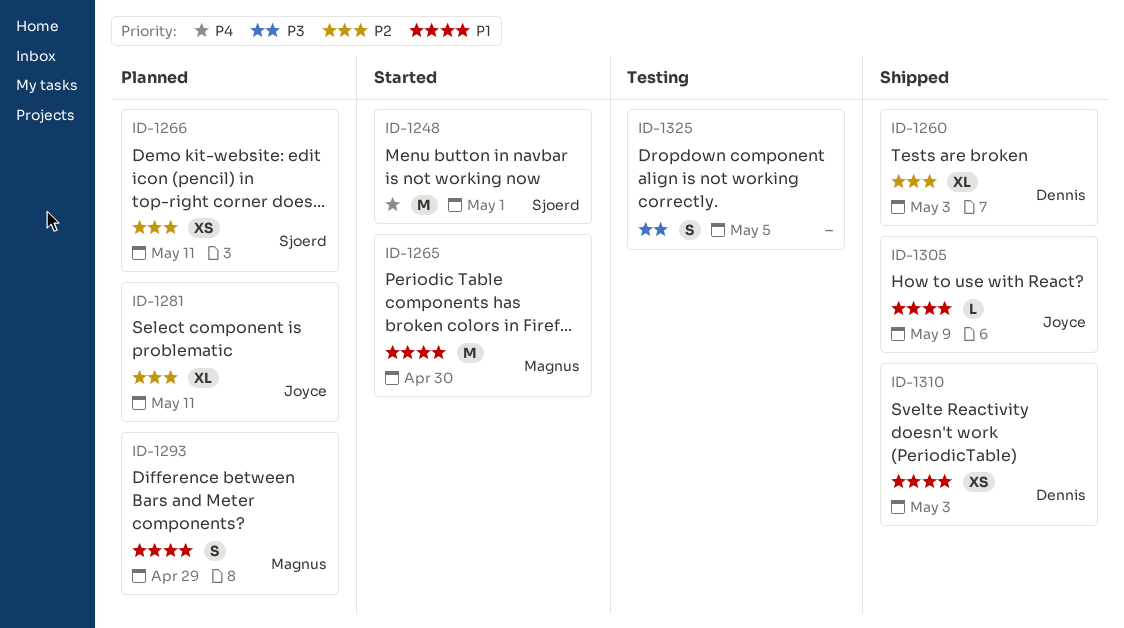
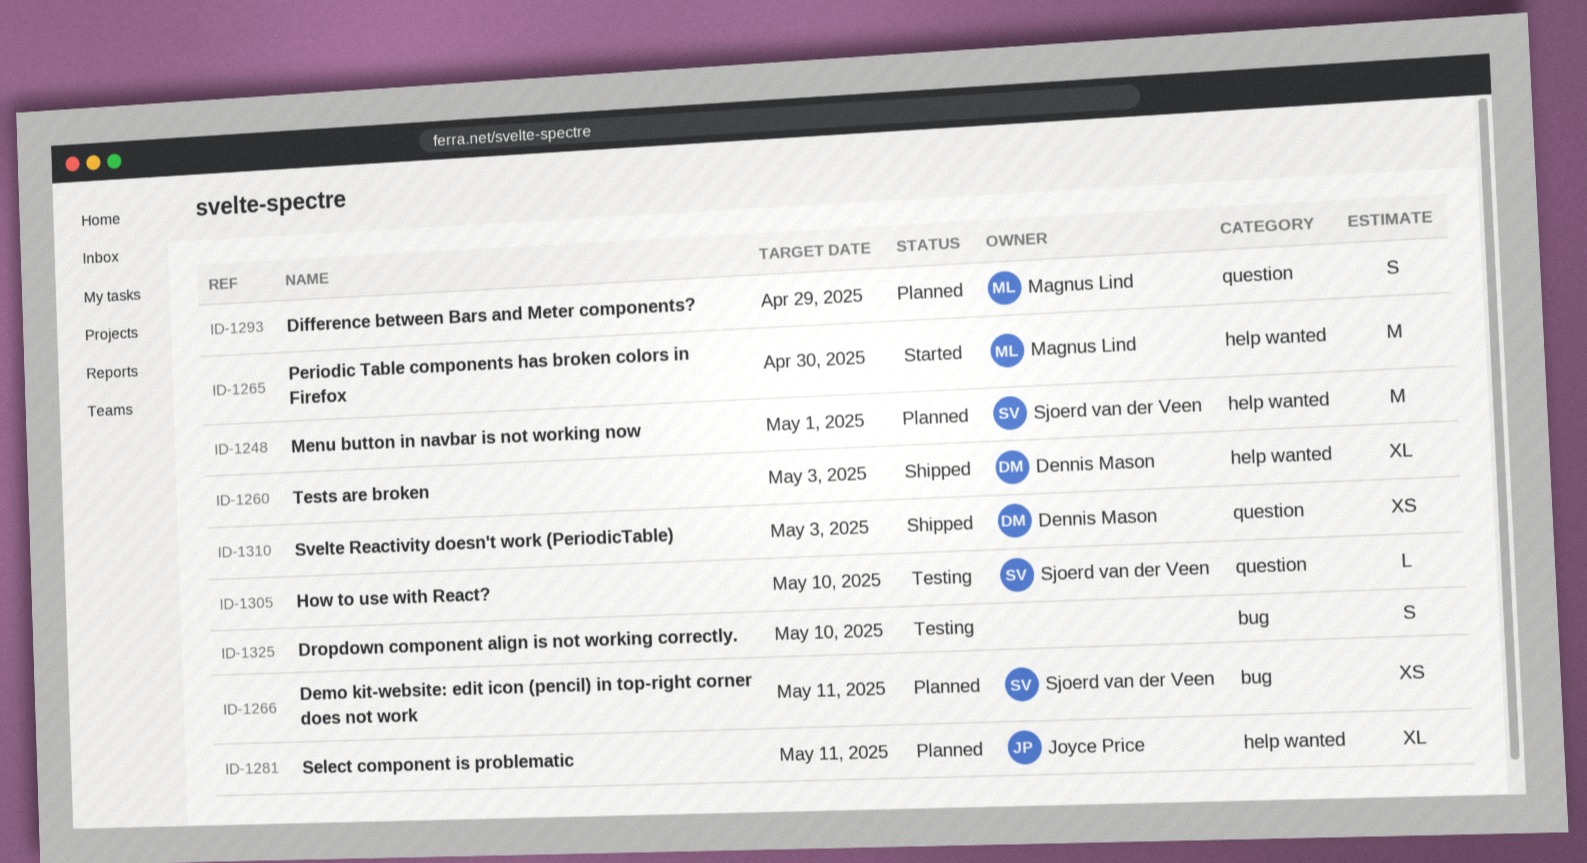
ID-1248, status: Started -> Planned
ID-1305, status: Shipped -> Testing
ID-1305, owner: Joyce Price -> Sjoerd van der Veen
ID-1305, due: May 9 -> May 10
ID-1325, due: May 5 -> May 10

